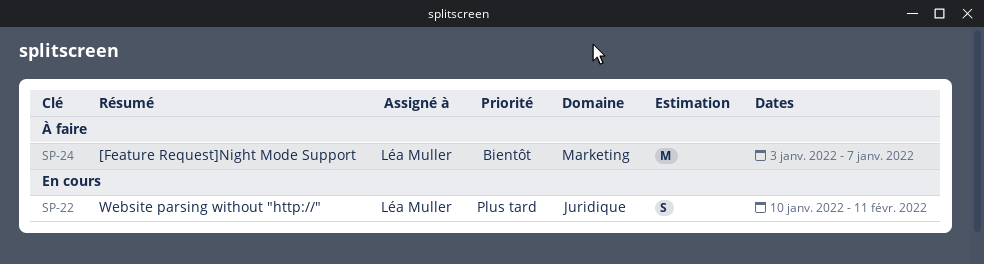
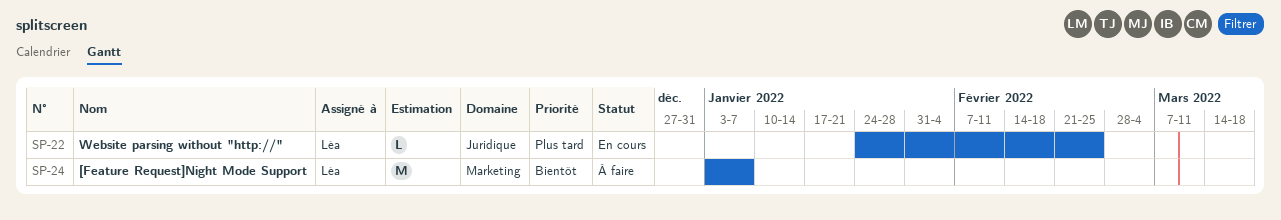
SP-22, estimate: S -> L
SP-22, start: Jan 10 -> Jan 24
SP-22, due: Feb 11 -> Feb 25

